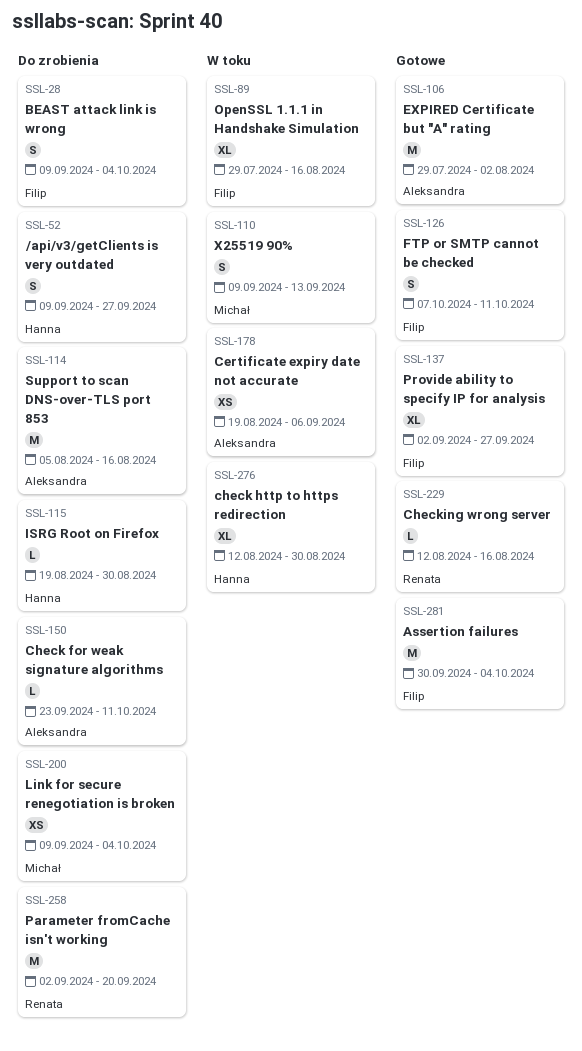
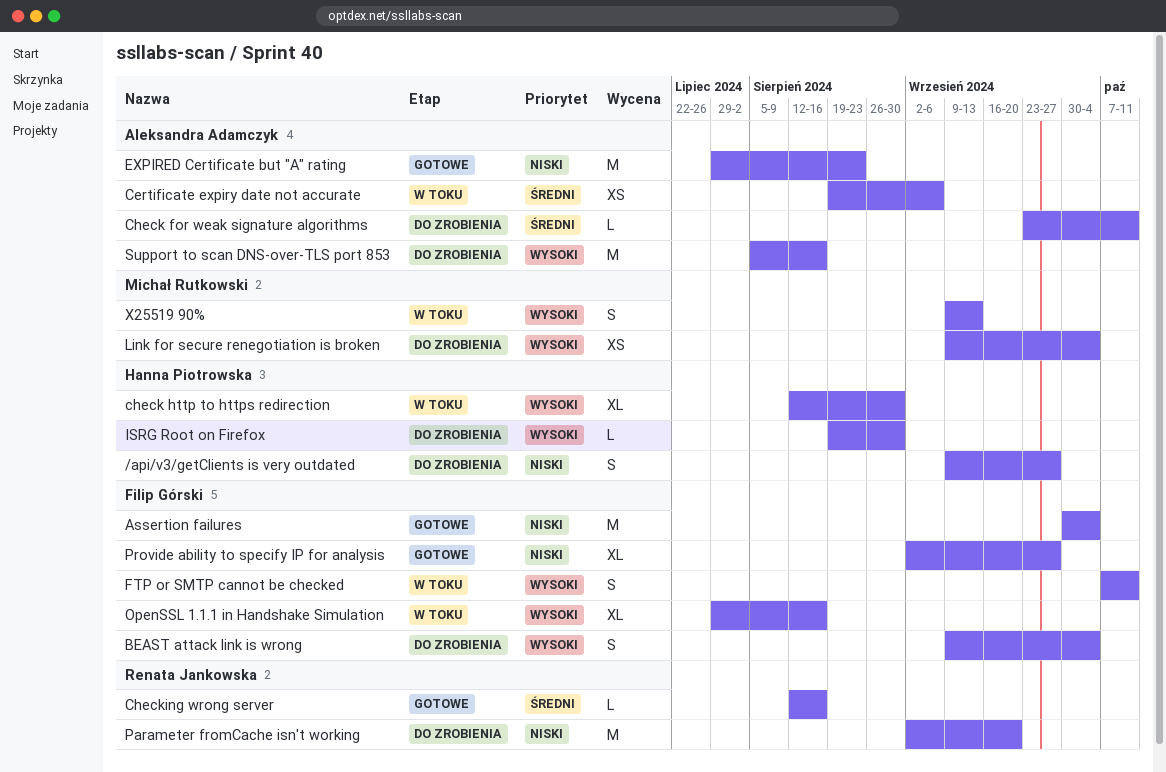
EXPIRED Certificate but "A" rating, due: Aug 2 -> Aug 23
FTP or SMTP cannot be checked, status: Gotowe -> W toku

